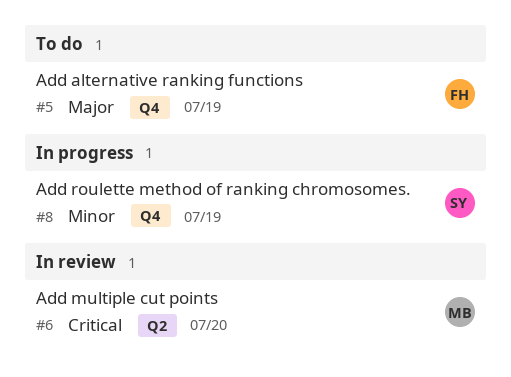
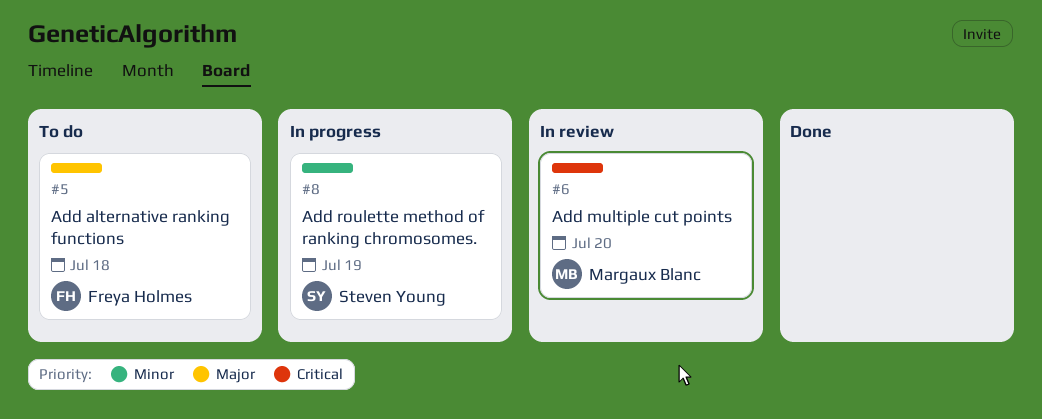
#5, due: Jul 19 -> Jul 18

